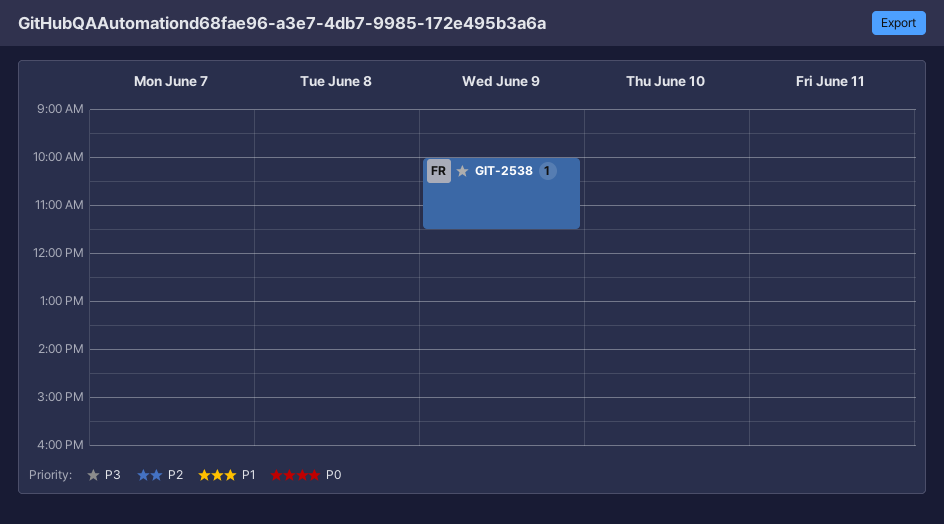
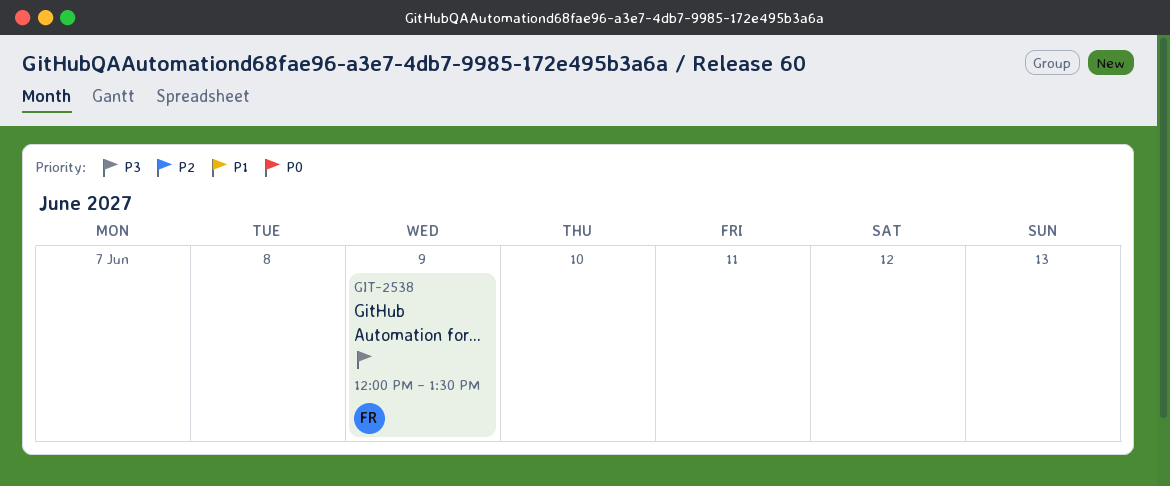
GIT-2538, begins: 10:00 -> 12:00
GIT-2538, ends: 11:30 -> 13:30

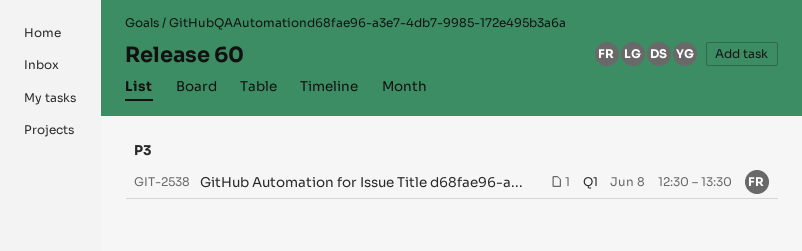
GIT-2538, day: Jun 9 -> Jun 8
GIT-2538, begins: 12:00 -> 12:30

